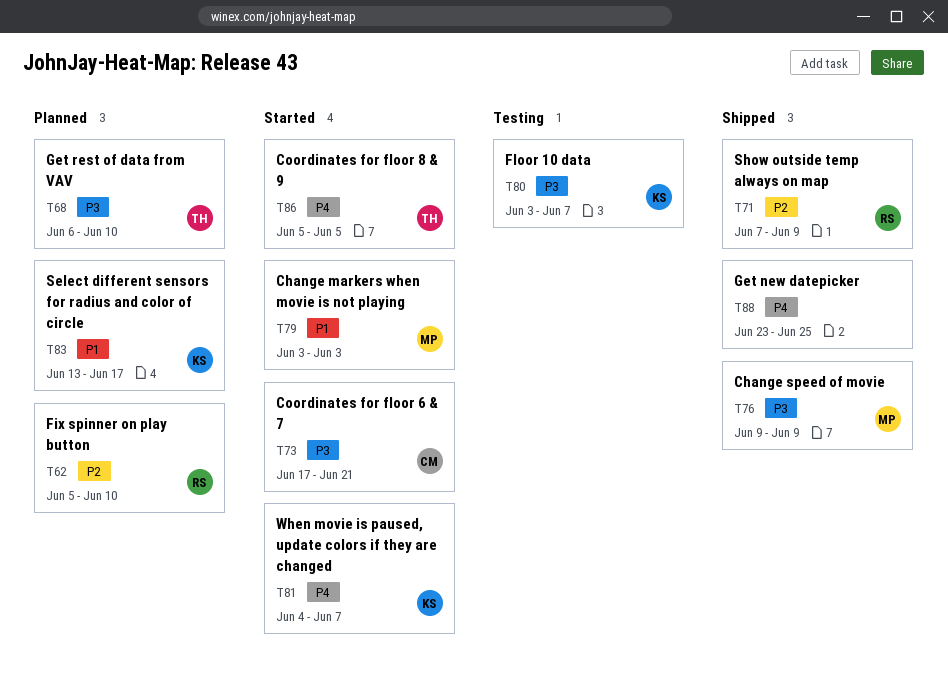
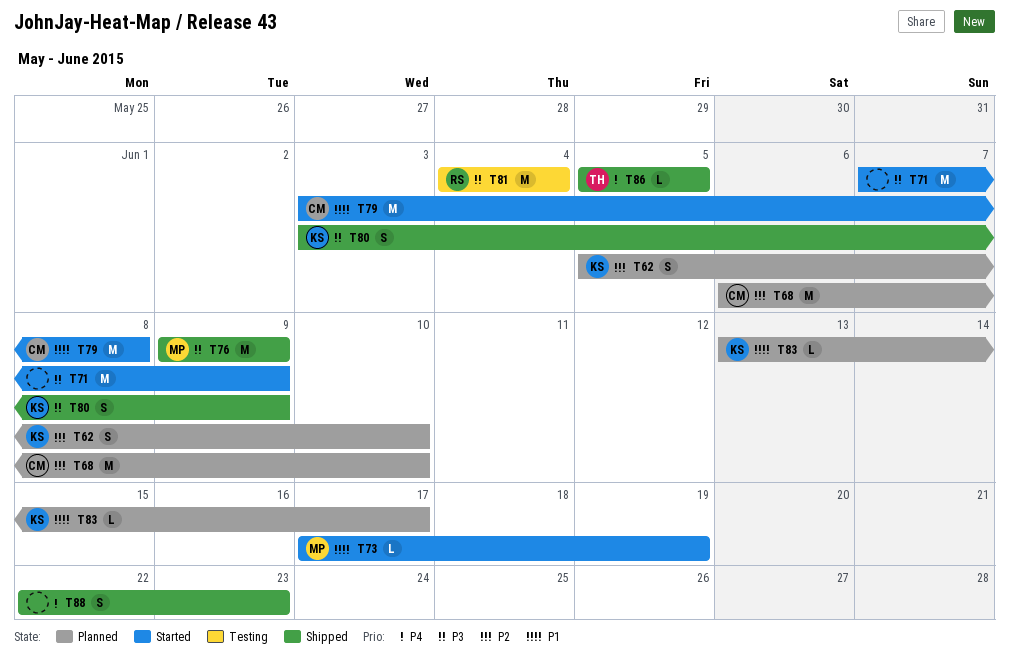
T62, owner: RS -> KS
T68, owner: TH -> CM
T68, priority: P3 -> P2
T71, status: Shipped -> Started
T71, owner: RS -> none
T71, priority: P2 -> P3
T73, owner: CM -> MP
T73, priority: P3 -> P1
T73, due: Jun 21 -> Jun 19
T79, owner: MP -> CM
T79, due: Jun 3 -> Jun 8
T80, status: Testing -> Shipped
T80, due: Jun 7 -> Jun 9
T81, status: Started -> Testing
T81, owner: KS -> RS
T81, priority: P4 -> P3
T81, due: Jun 7 -> Jun 4
T86, status: Started -> Shipped
T88, start: Jun 23 -> Jun 22
T88, due: Jun 25 -> Jun 23

